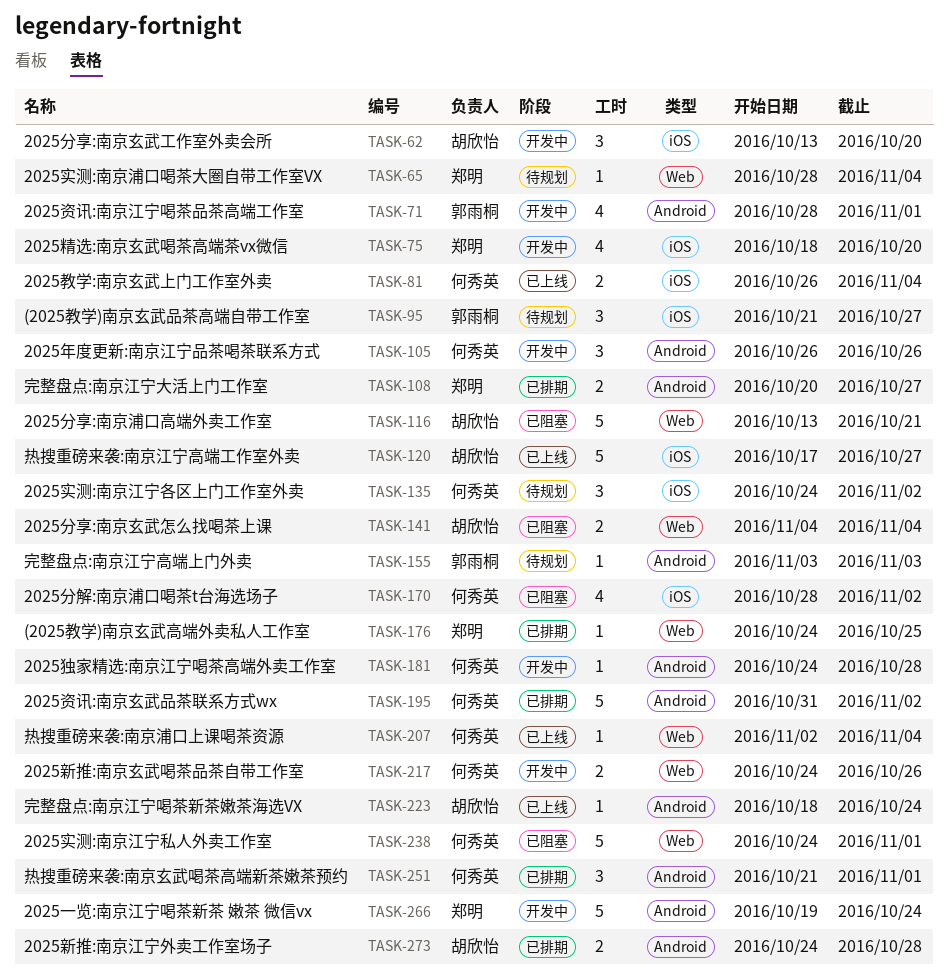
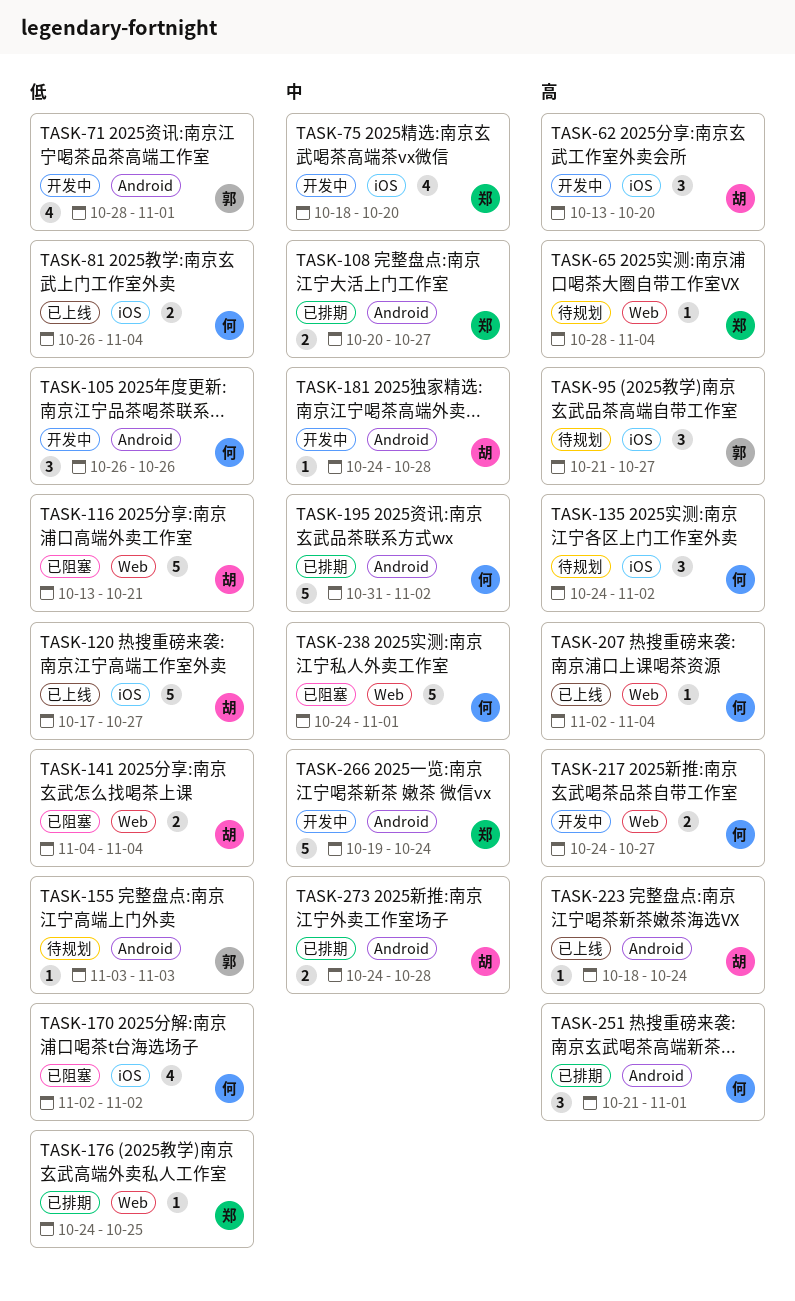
TASK-170, start: Oct 28 -> Nov 2
TASK-181, owner: 何秀英 -> 胡欣怡
TASK-217, due: Oct 26 -> Oct 27

